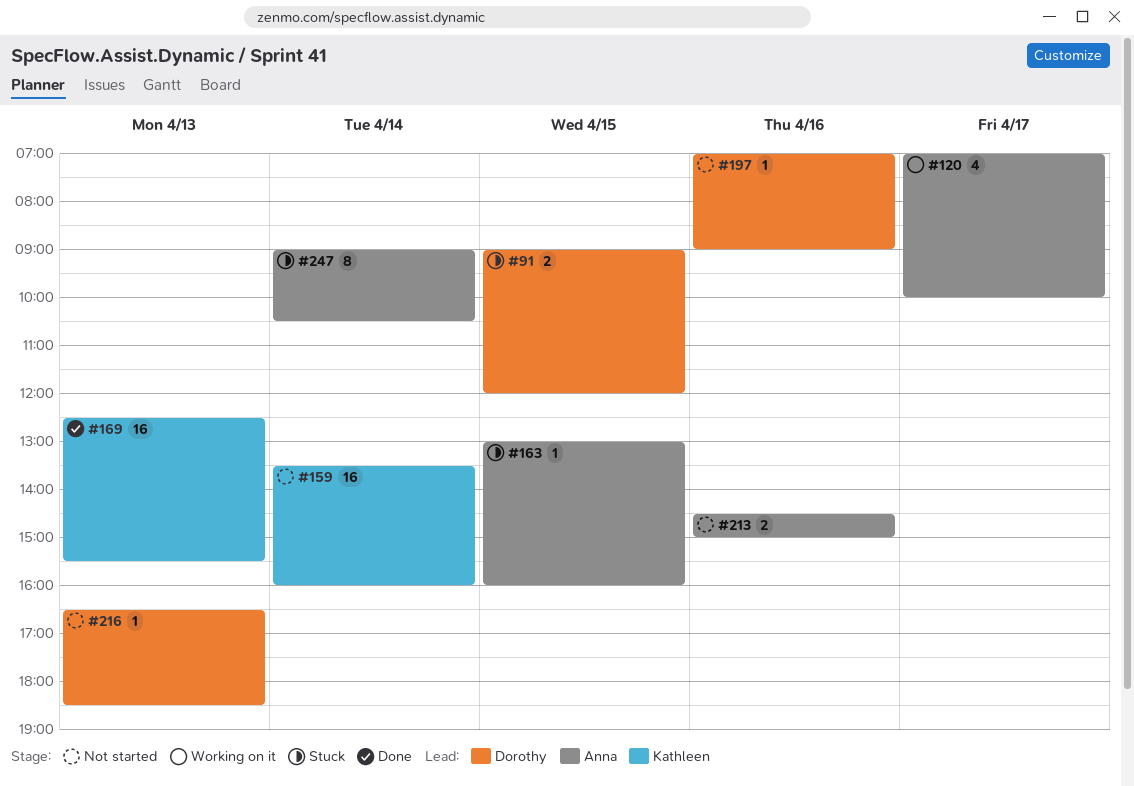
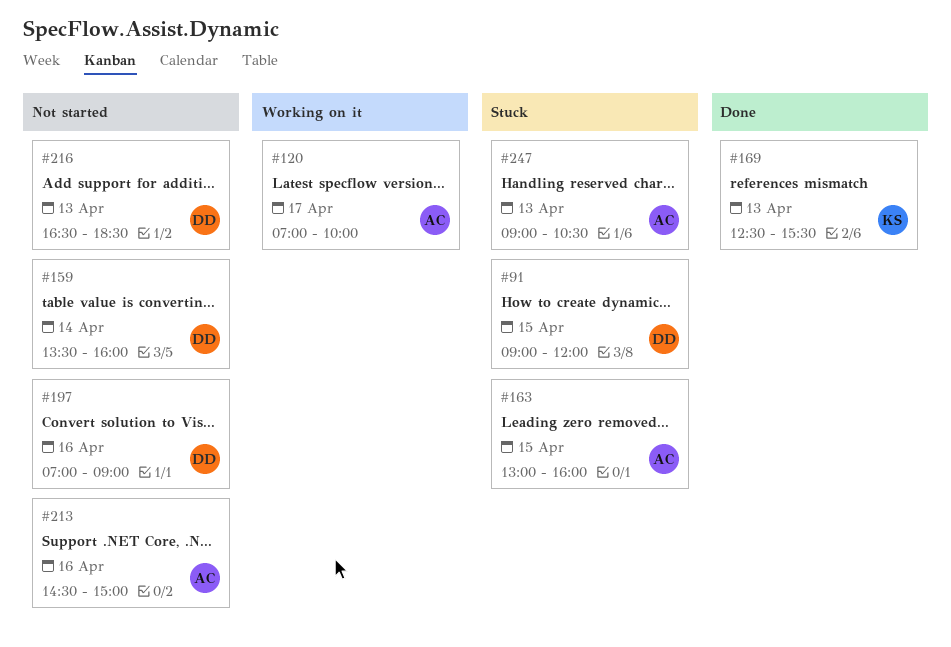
#159, owner: Kathleen -> Dorothy
#247, day: Apr 14 -> Apr 13

